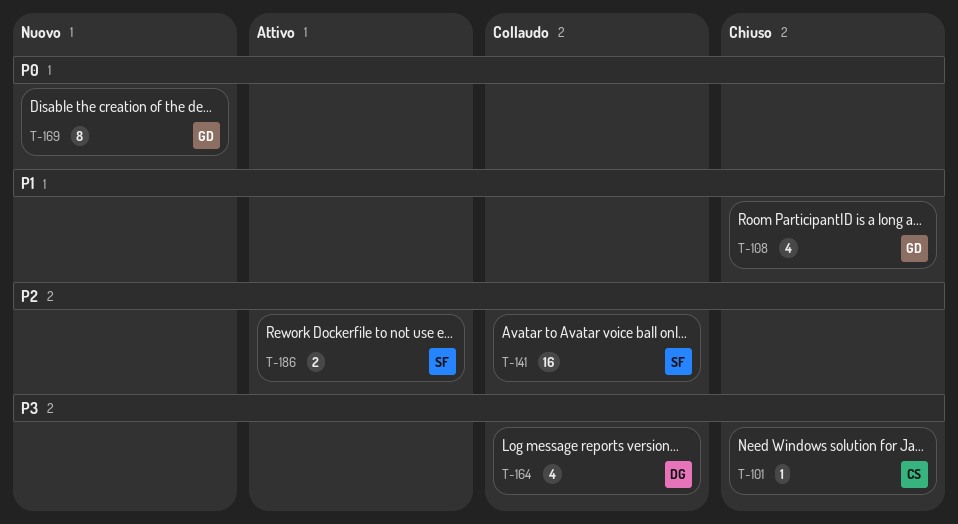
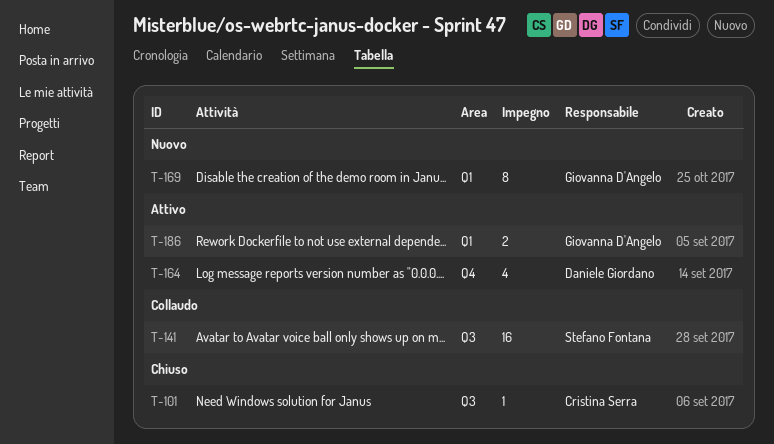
T-108: present -> none
T-164, status: Collaudo -> Attivo
T-186, owner: Stefano Fontana -> Giovanna D'Angelo

